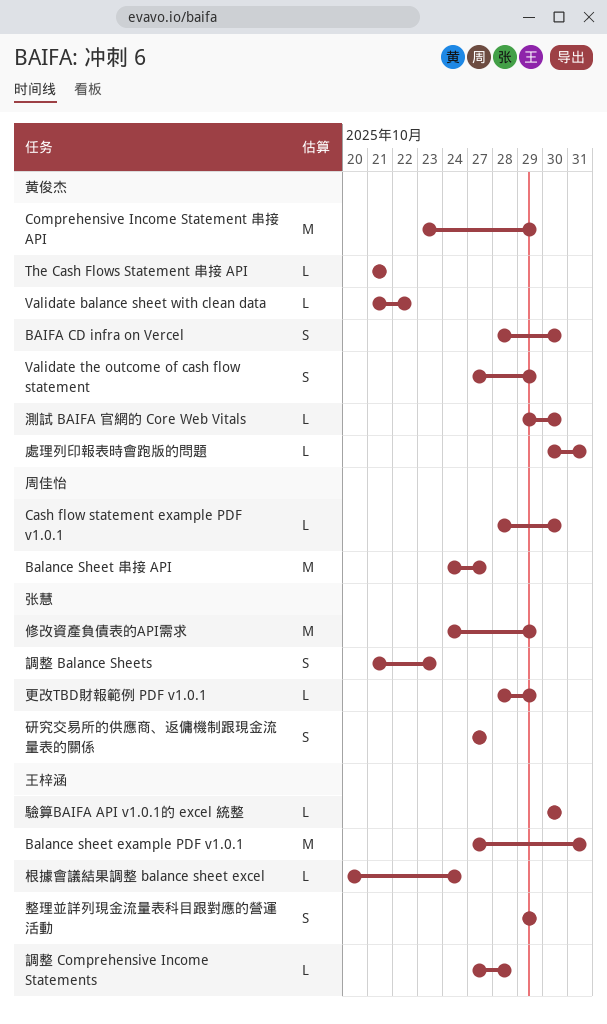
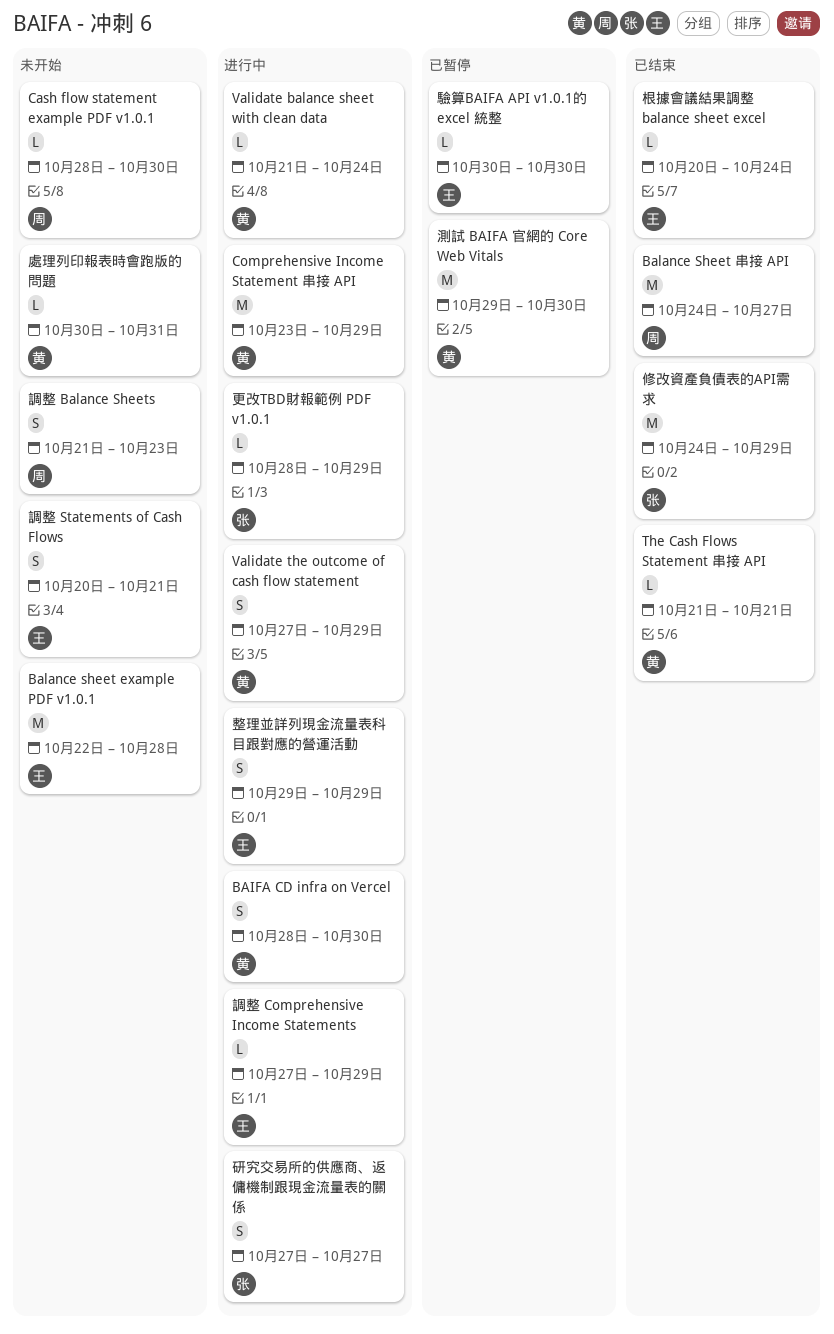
Balance sheet example PDF v1.0.1, start: Oct 27 -> Oct 22
Balance sheet example PDF v1.0.1, due: Oct 31 -> Oct 28
Validate balance sheet with clean data, due: Oct 22 -> Oct 24
測試 BAIFA 官網的 Core Web Vitals, estimate: L -> M
調整 Balance Sheets, owner: 张慧 -> 周佳怡
調整 Comprehensive Income Statements, due: Oct 28 -> Oct 29
調整 Statements of Cash Flows: none -> present

